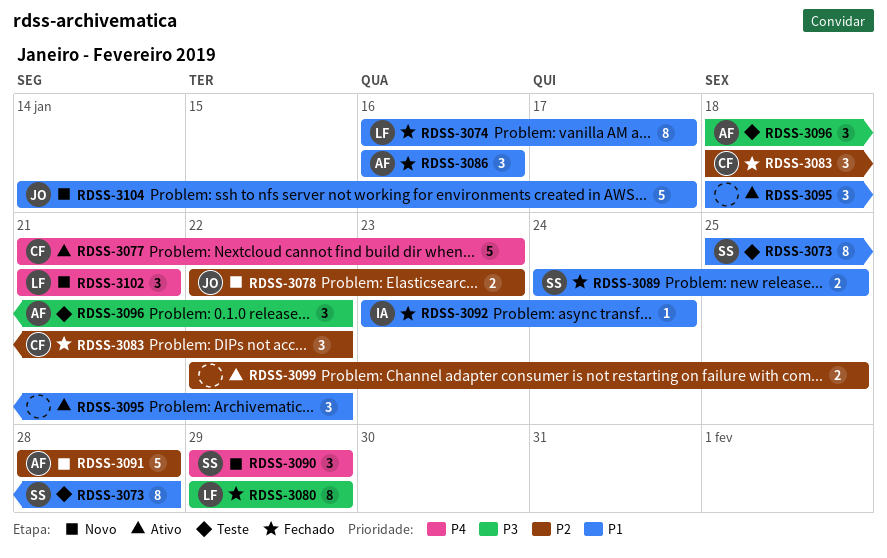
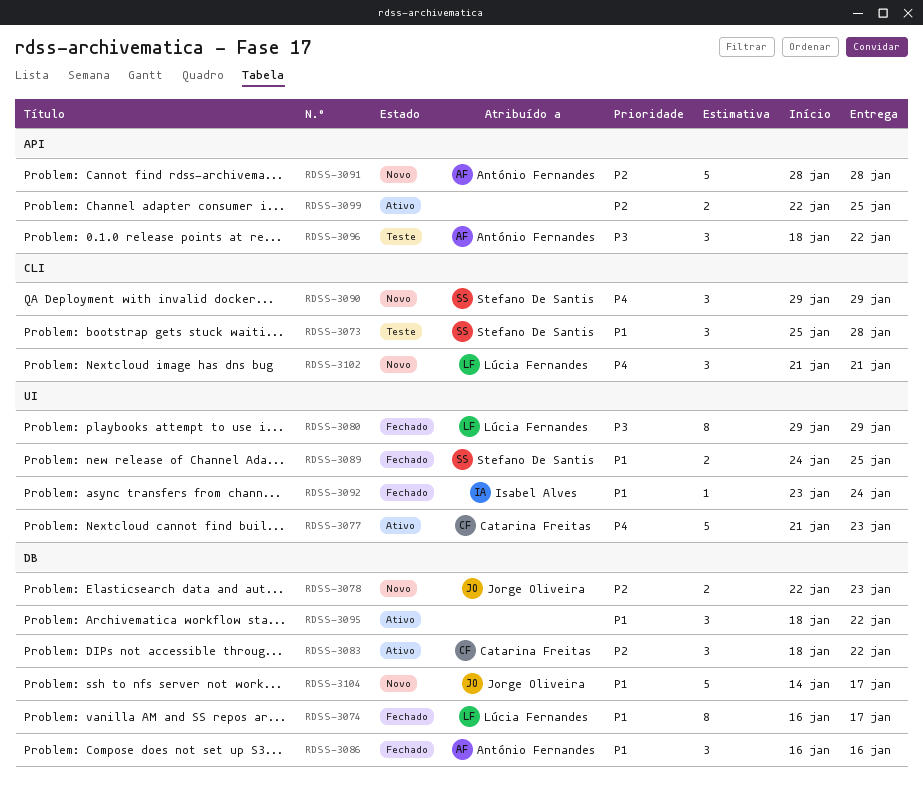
RDSS-3073, estimate: 8 -> 3
RDSS-3083, status: Fechado -> Ativo

